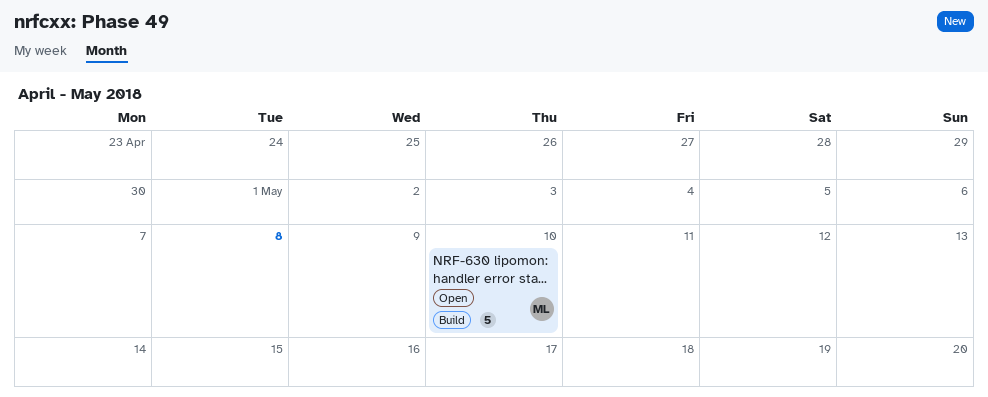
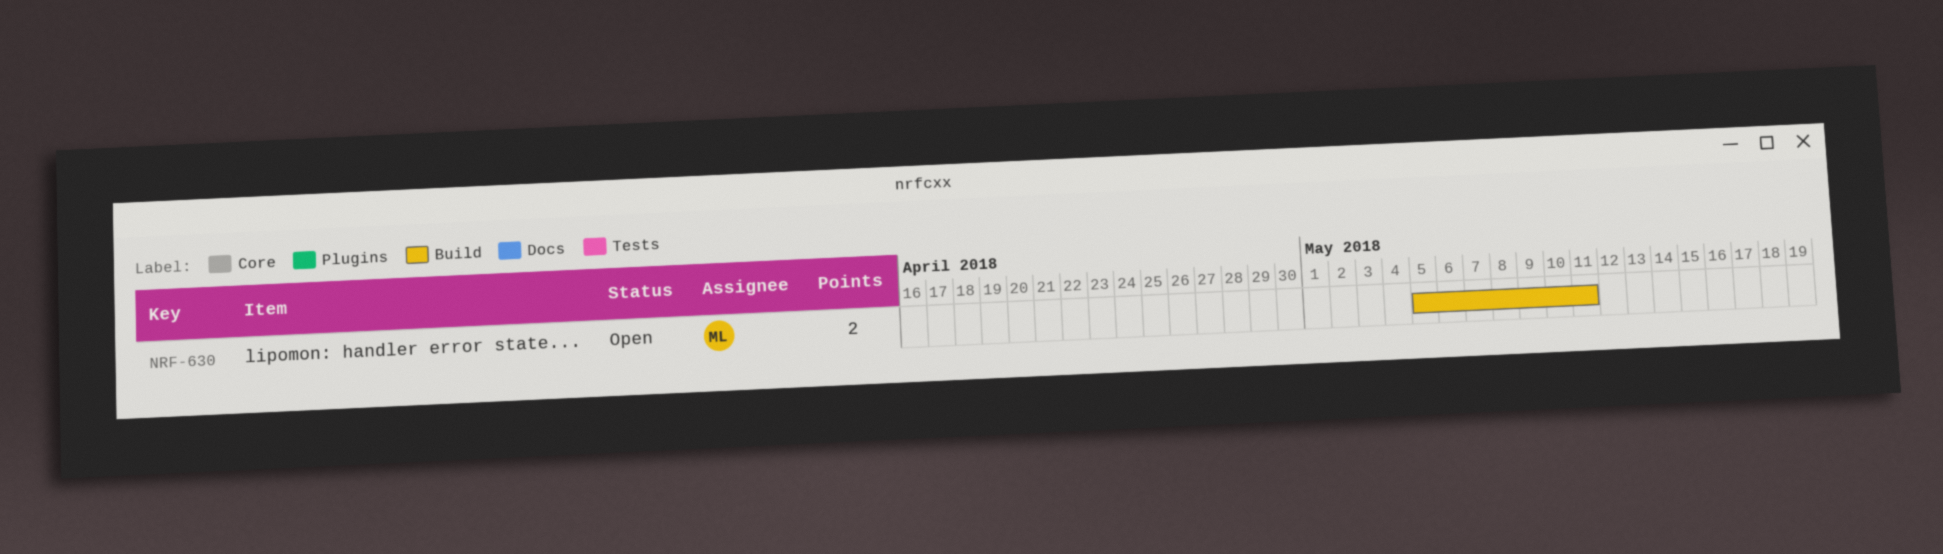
NRF-630, estimate: 5 -> 2
NRF-630, due: May 10 -> May 11

